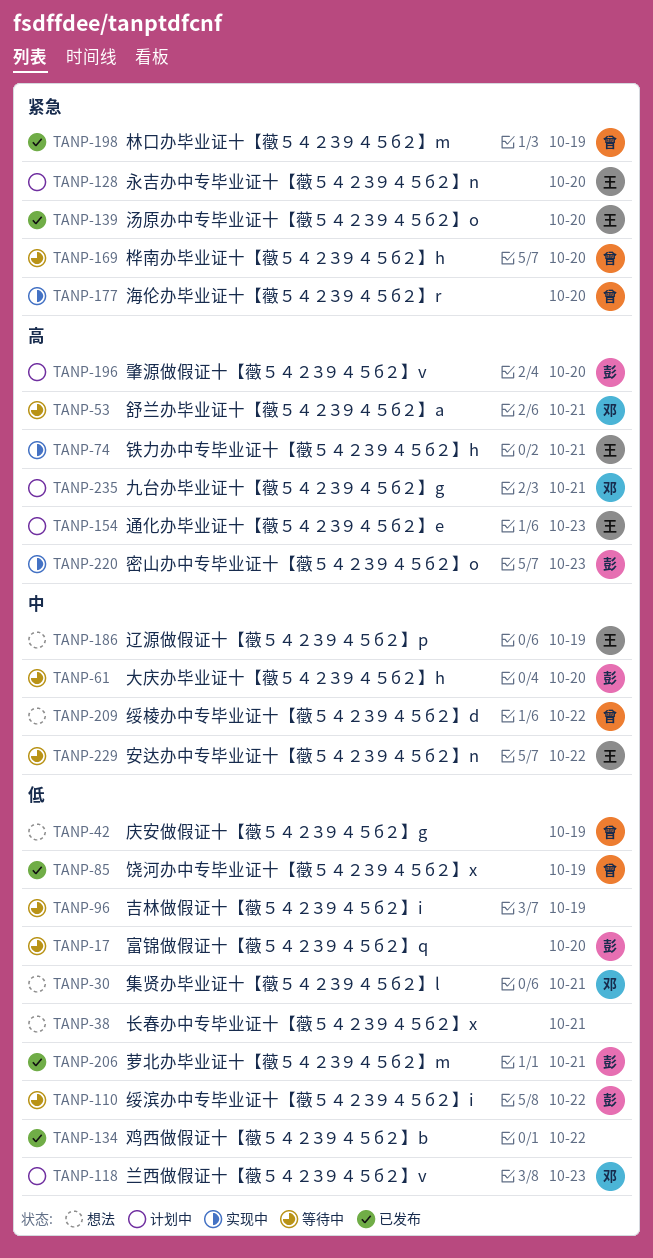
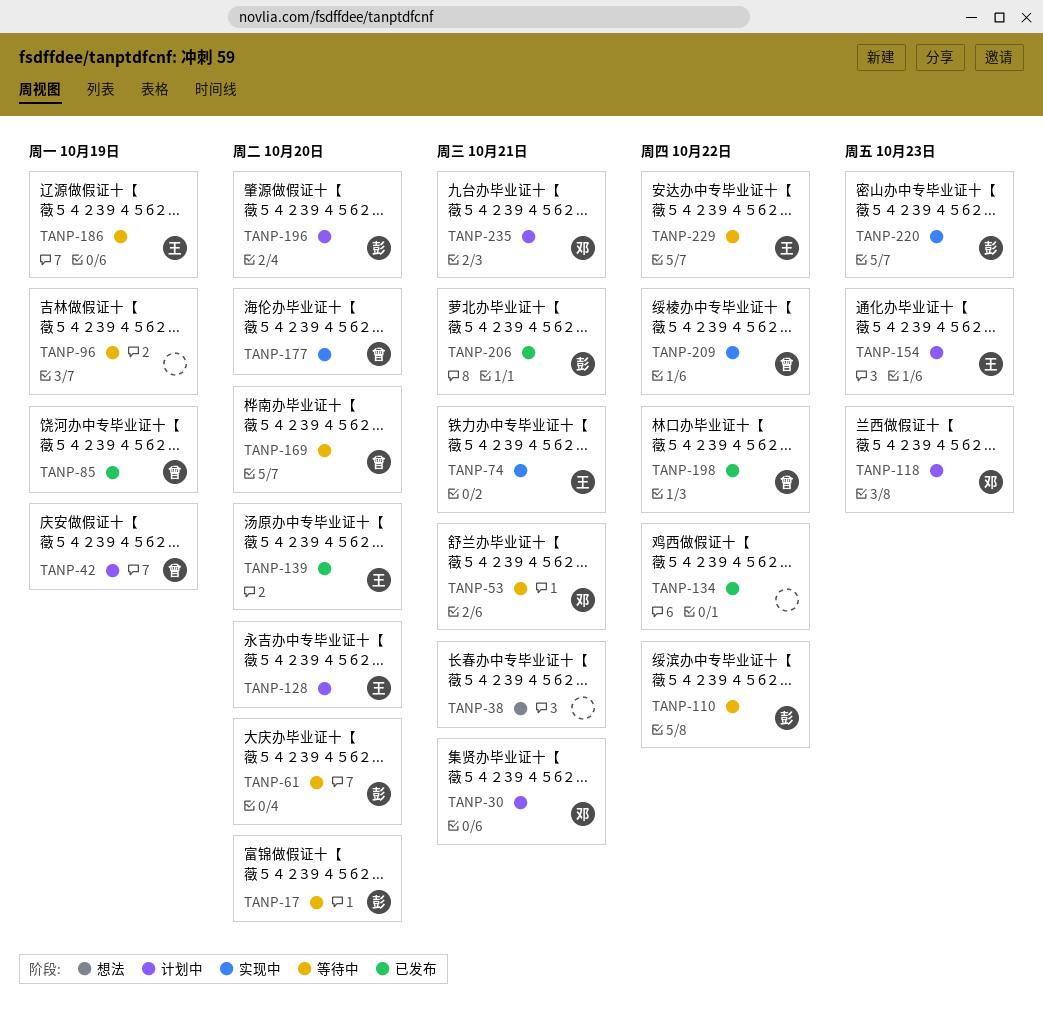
TANP-30, status: 想法 -> 计划中
TANP-42, status: 想法 -> 计划中
TANP-186, status: 想法 -> 等待中
TANP-198, due: Oct 19 -> Oct 22
TANP-209, status: 想法 -> 实现中

